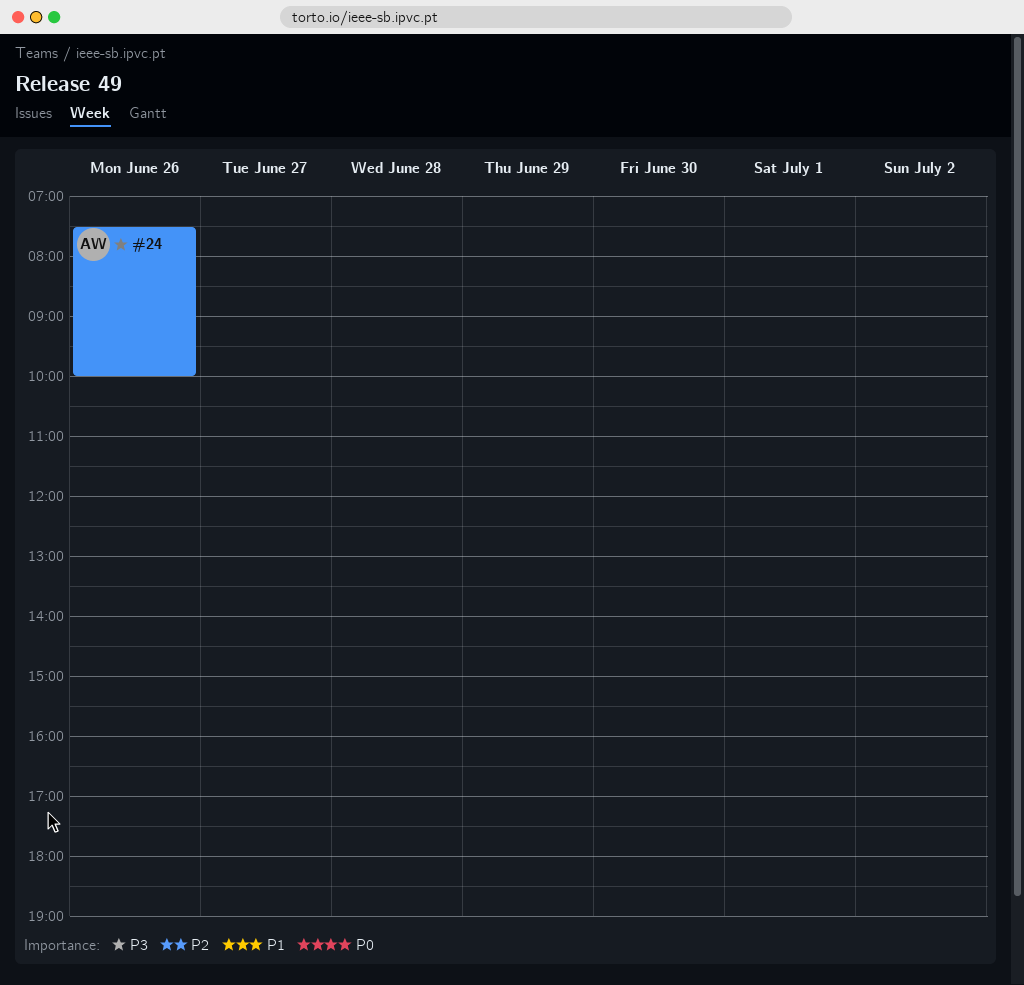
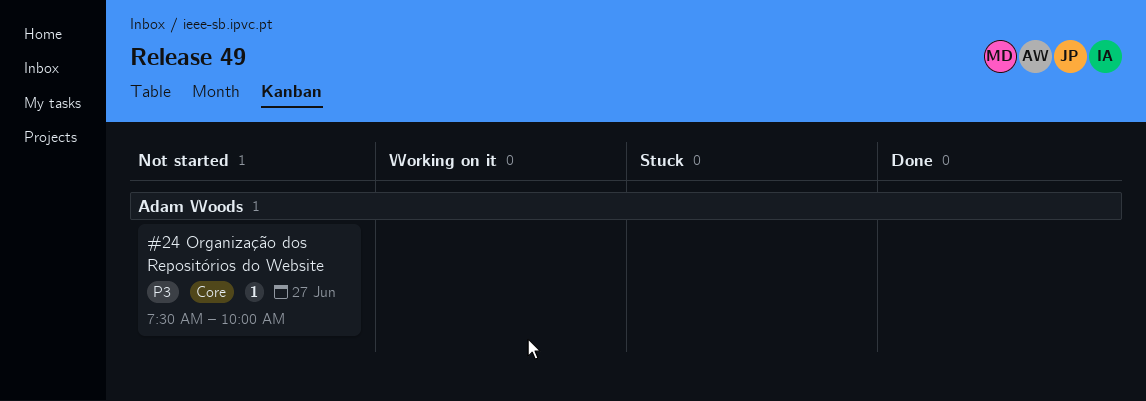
#24, day: Jun 26 -> Jun 27

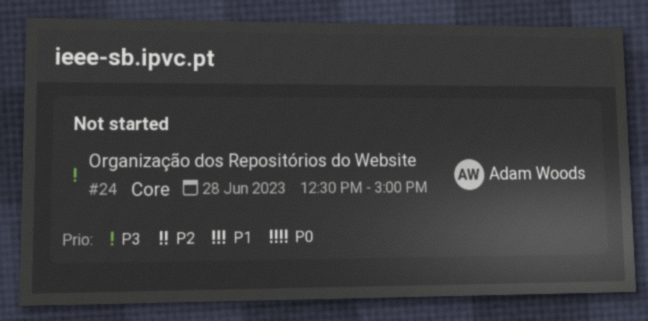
#24, day: Jun 27 -> Jun 28
#24, begins: 07:30 -> 12:30
#24, ends: 10:00 -> 15:00

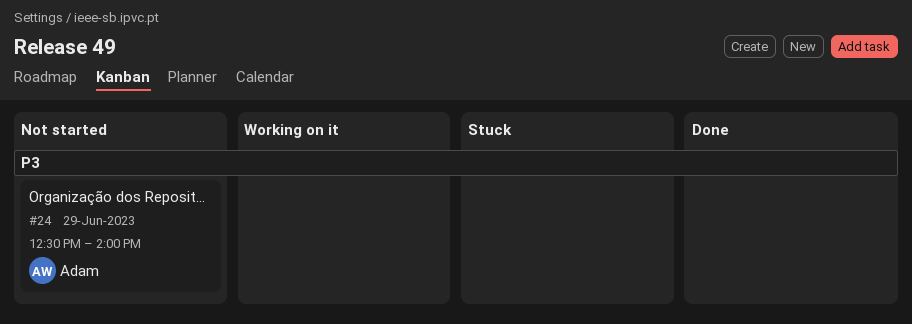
#24, day: Jun 28 -> Jun 29
#24, ends: 15:00 -> 14:00

